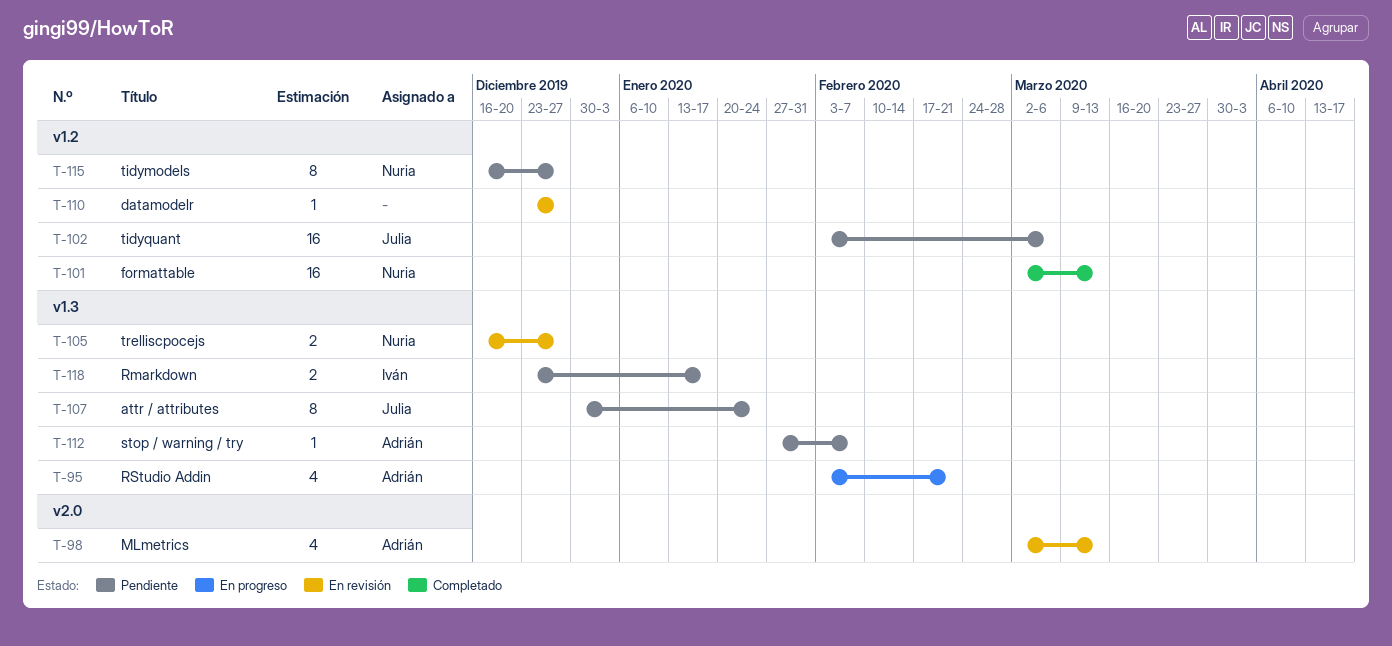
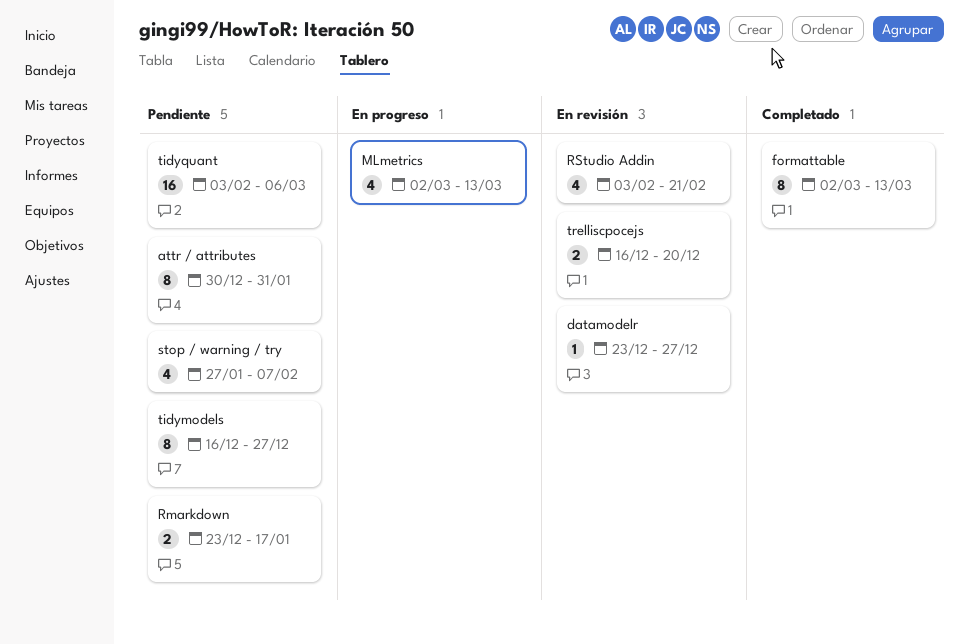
attr / attributes, due: Jan 24 -> Jan 31
formattable, estimate: 16 -> 8
MLmetrics, status: En revisión -> En progreso
RStudio Addin, status: En progreso -> En revisión
stop / warning / try, estimate: 1 -> 4
trelliscpocejs, due: Dec 27 -> Dec 20

